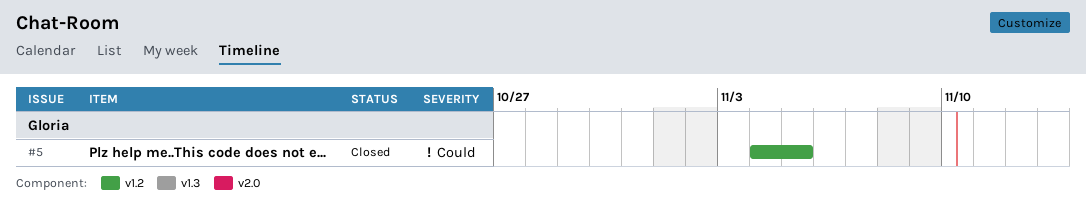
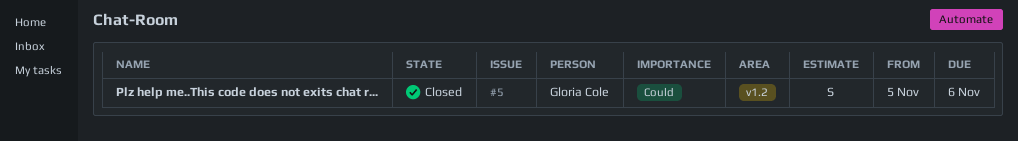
#5, start: Nov 4 -> Nov 5
#5, due: Nov 5 -> Nov 6

